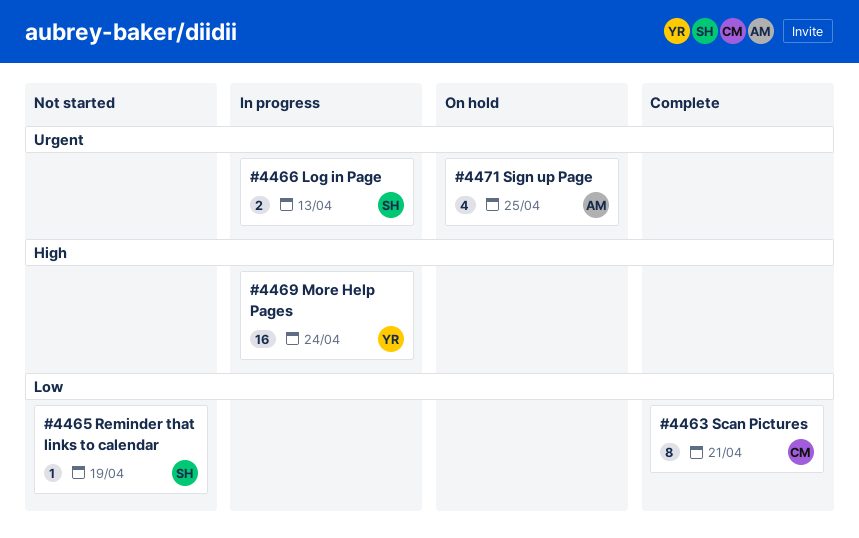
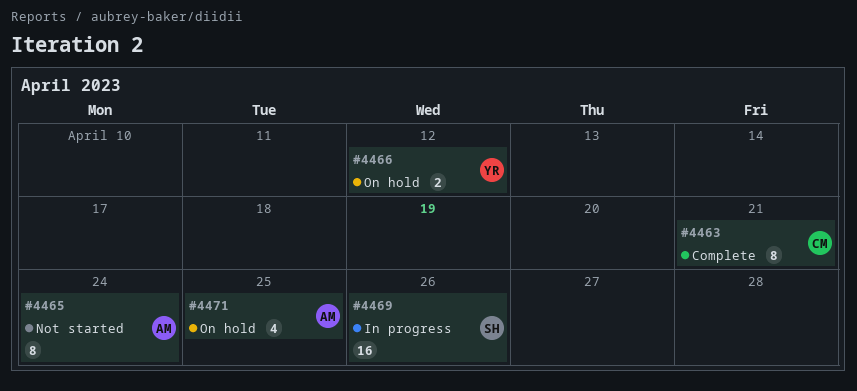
#4465, owner: SH -> AM
#4465, estimate: 1 -> 8
#4465, due: Apr 19 -> Apr 24
#4466, status: In progress -> On hold
#4466, owner: SH -> YR
#4466, due: Apr 13 -> Apr 12
#4469, owner: YR -> SH
#4469, due: Apr 24 -> Apr 26

